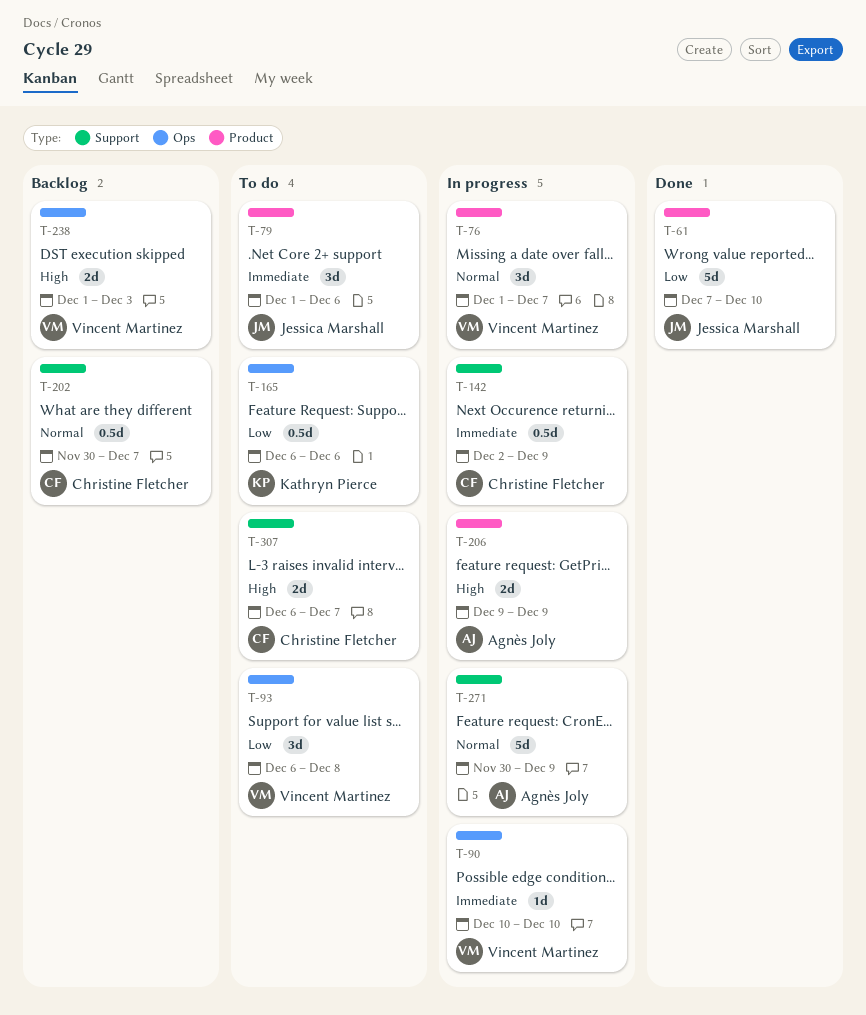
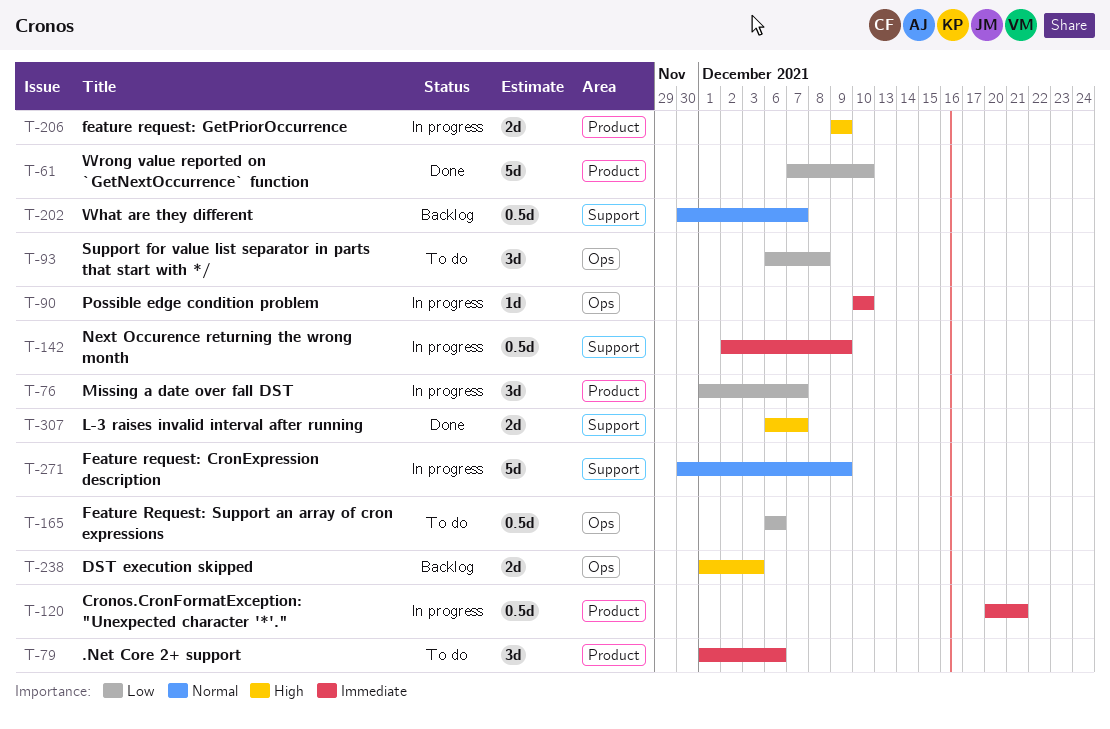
T-76, priority: Normal -> Low
T-120: none -> present
T-307, status: To do -> Done

